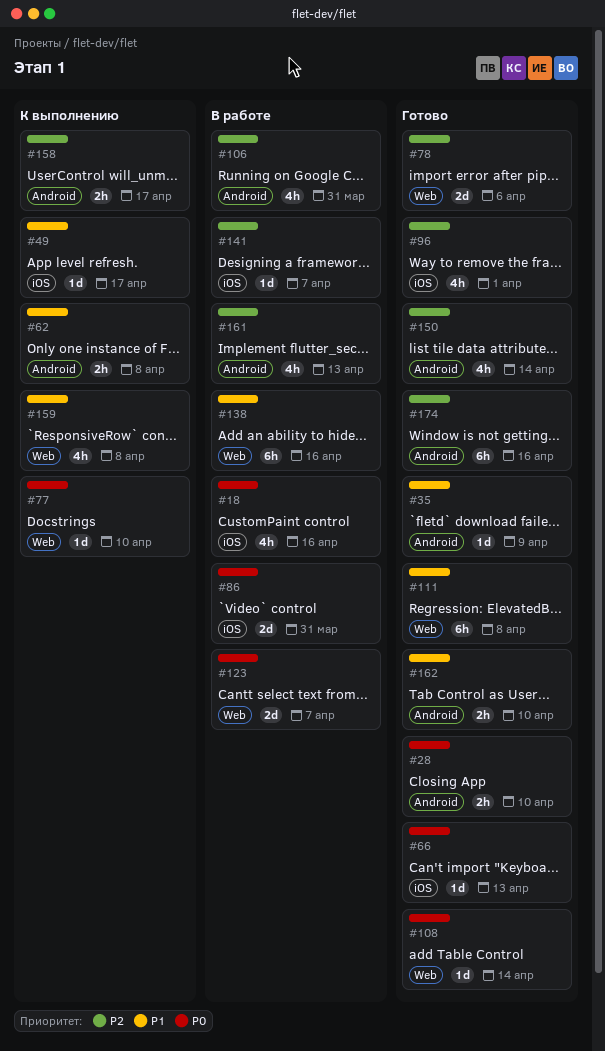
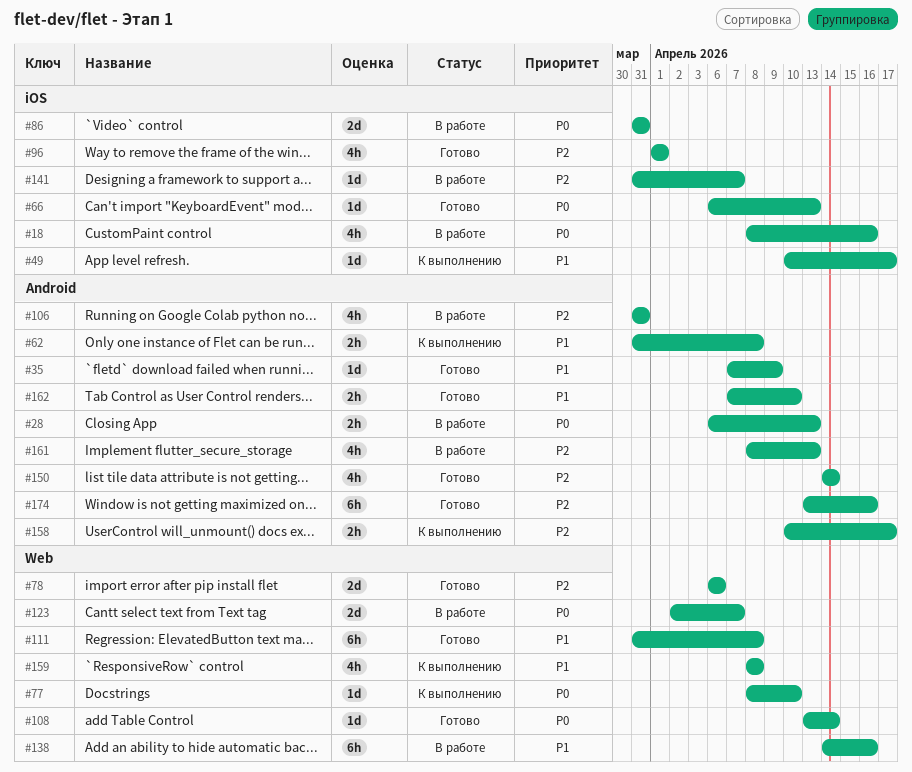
#28, status: Готово -> В работе
#28, due: Apr 10 -> Apr 13

